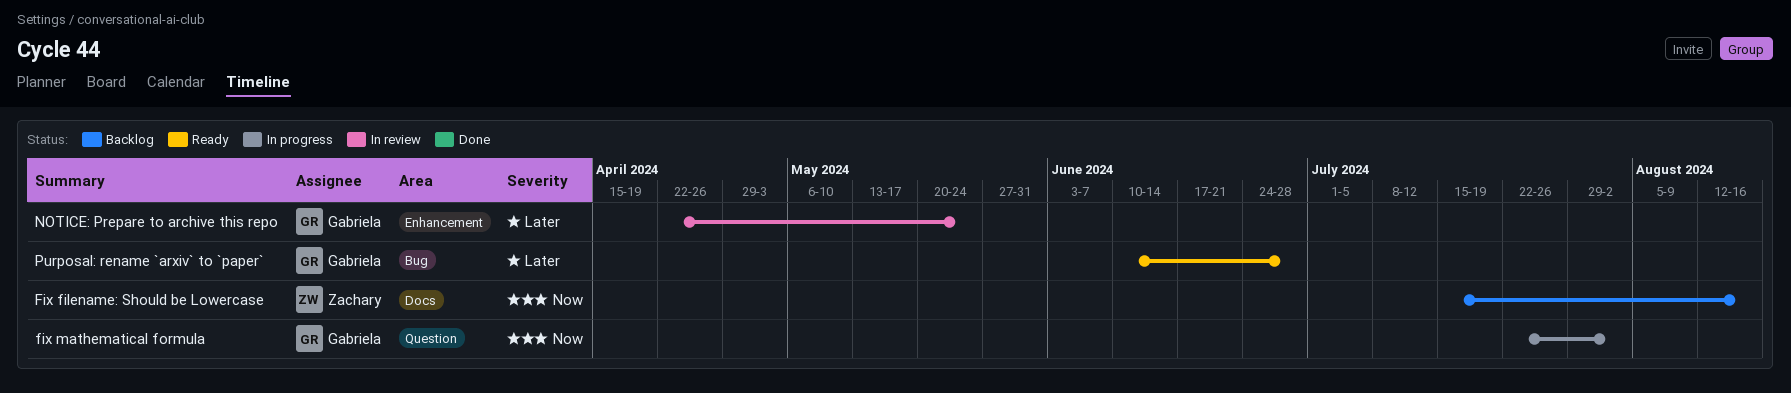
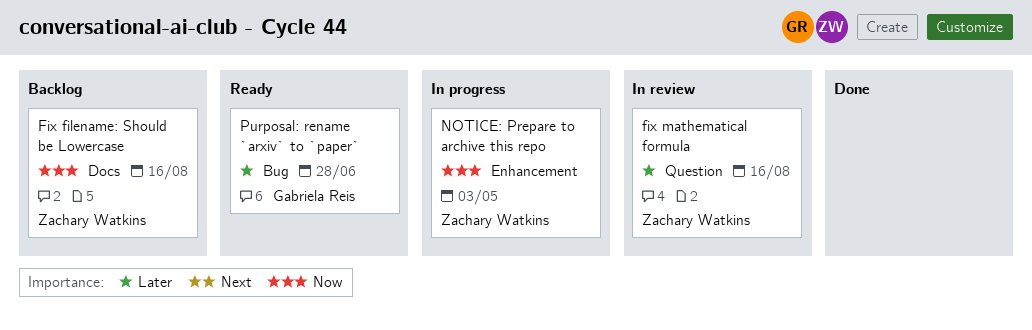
fix mathematical formula, status: In progress -> In review
fix mathematical formula, owner: Gabriela Reis -> Zachary Watkins
fix mathematical formula, priority: Now -> Later
fix mathematical formula, due: Aug 2 -> Aug 16
NOTICE: Prepare to archive this repo, status: In review -> In progress
NOTICE: Prepare to archive this repo, owner: Gabriela Reis -> Zachary Watkins
NOTICE: Prepare to archive this repo, priority: Later -> Now
NOTICE: Prepare to archive this repo, due: May 24 -> May 3

